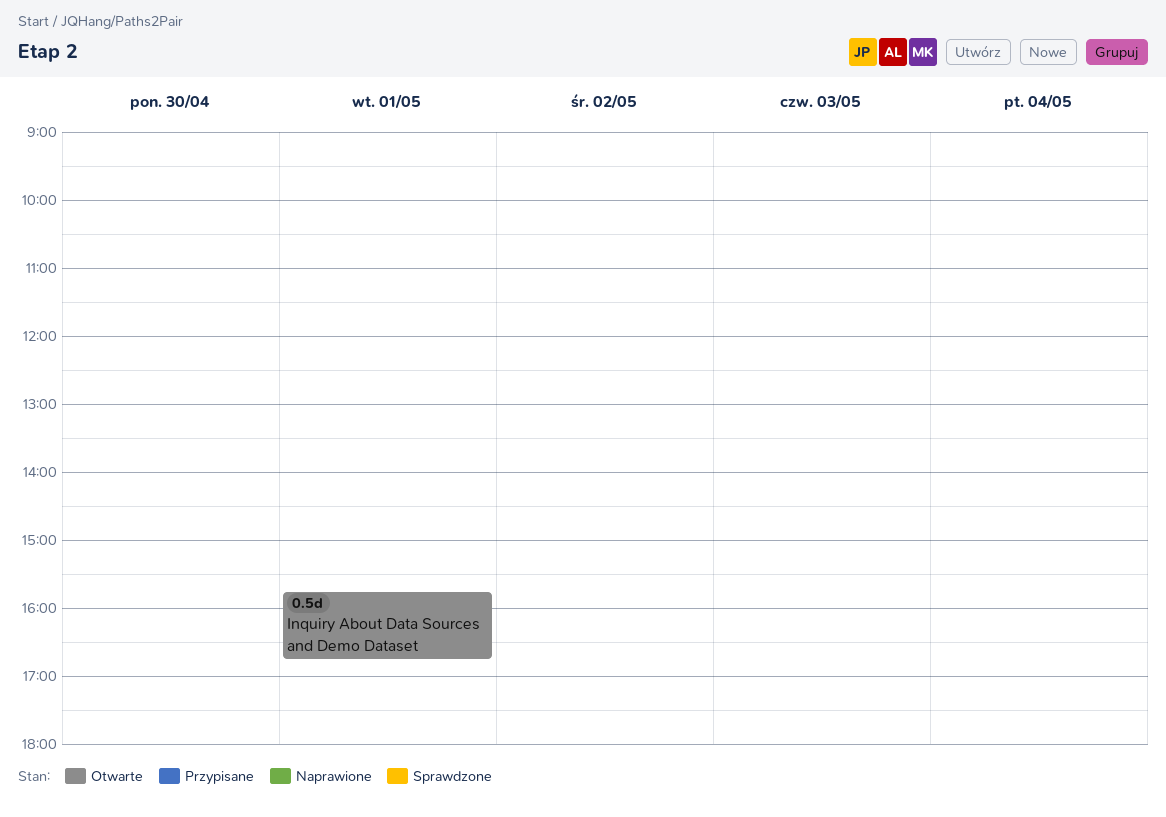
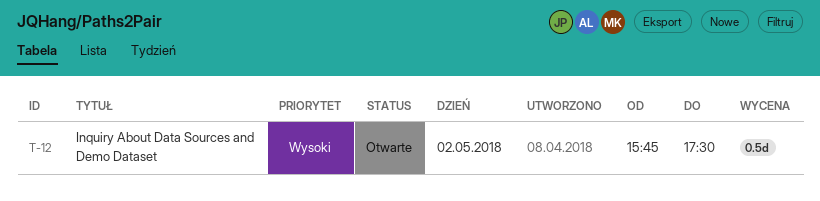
Inquiry About Data Sources and Demo Dataset, day: May 1 -> May 2
Inquiry About Data Sources and Demo Dataset, ends: 16:45 -> 17:30

